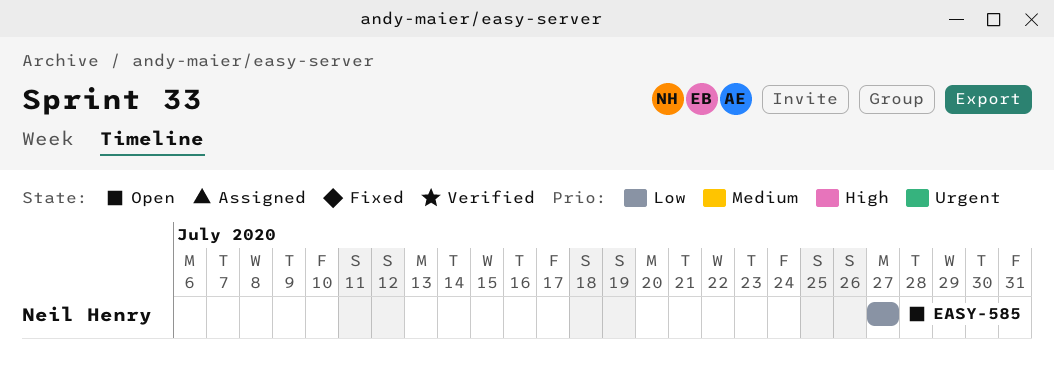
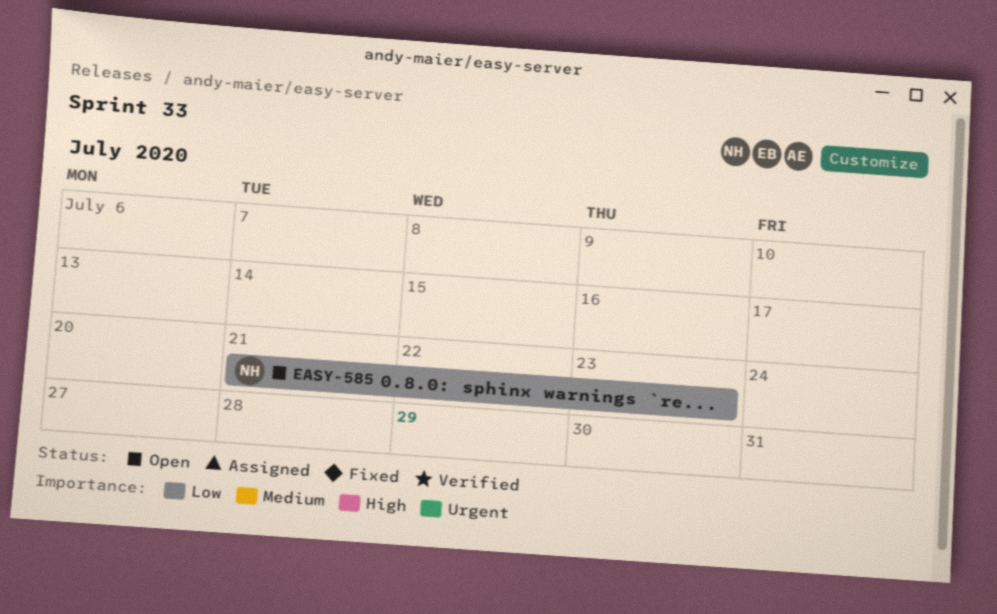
EASY-585, start: Jul 27 -> Jul 21
EASY-585, due: Jul 27 -> Jul 23

